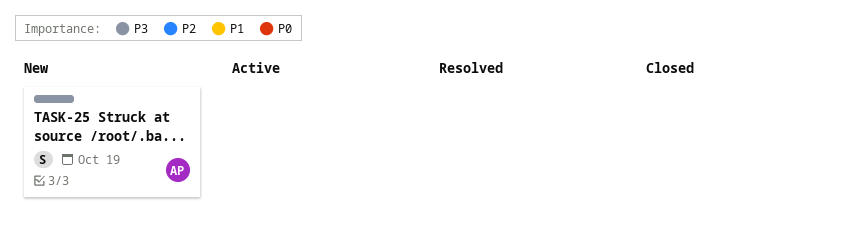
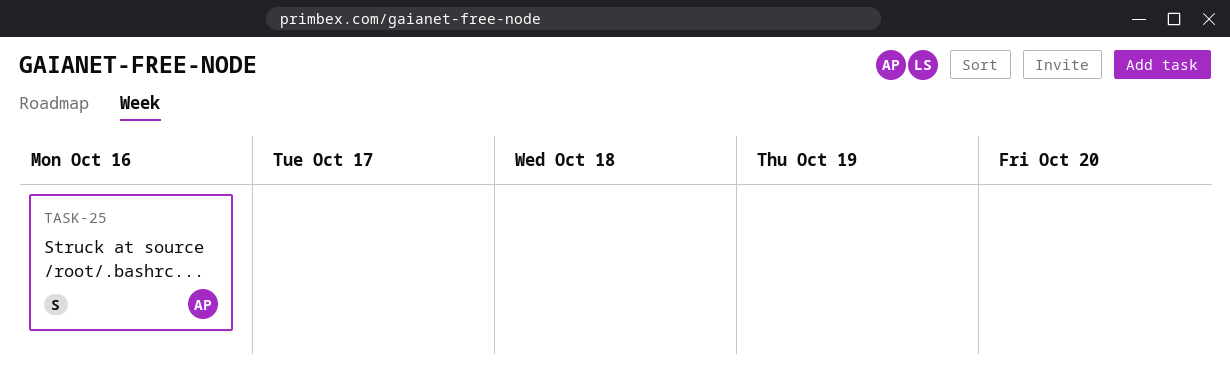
TASK-25, due: Oct 19 -> Oct 16

